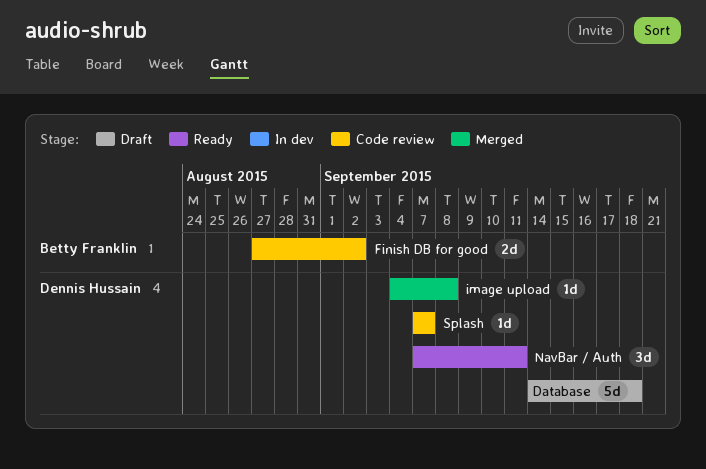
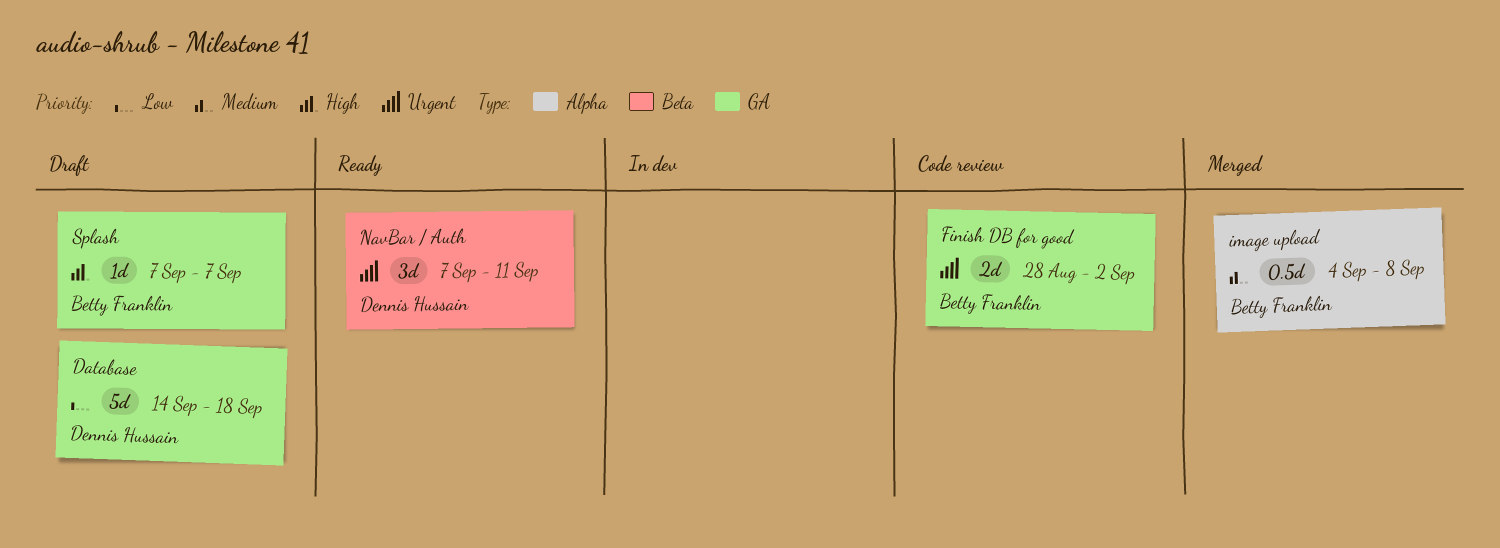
Finish DB for good, start: Aug 27 -> Aug 28
image upload, owner: Dennis Hussain -> Betty Franklin
image upload, estimate: 1d -> 0.5d
Splash, status: Code review -> Draft
Splash, owner: Dennis Hussain -> Betty Franklin

